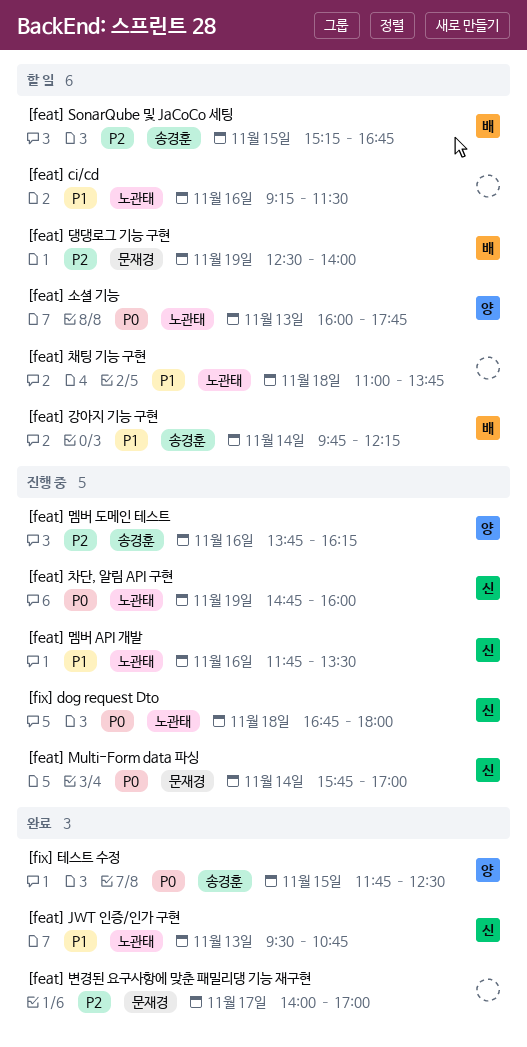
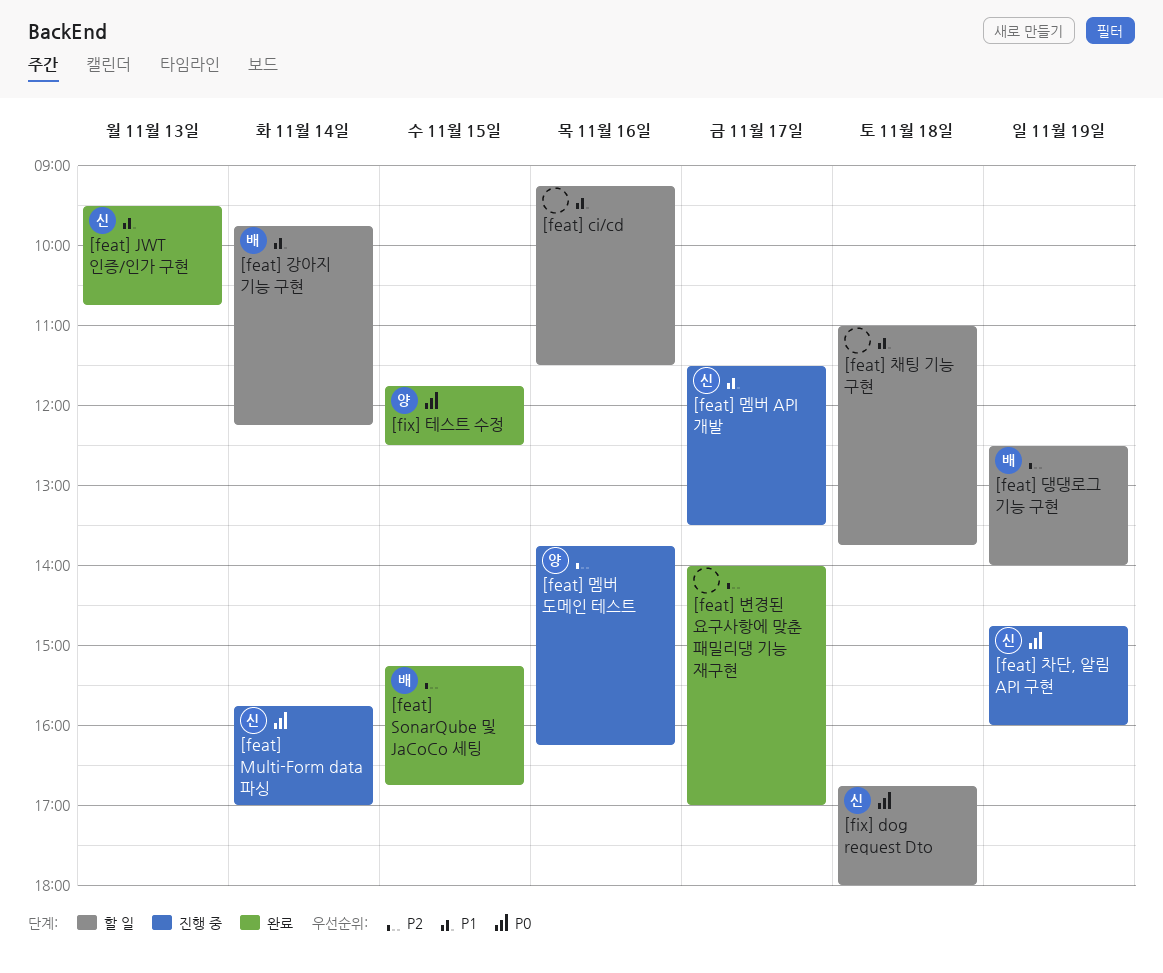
[feat] SonarQube 및 JaCoCo 세팅, status: 할 일 -> 완료
[feat] 멤버 API 개발, day: Nov 16 -> Nov 17
[feat] 멤버 API 개발, begins: 11:45 -> 11:30
[feat] 소셜 기능: present -> none
[fix] dog request Dto, status: 진행 중 -> 할 일

